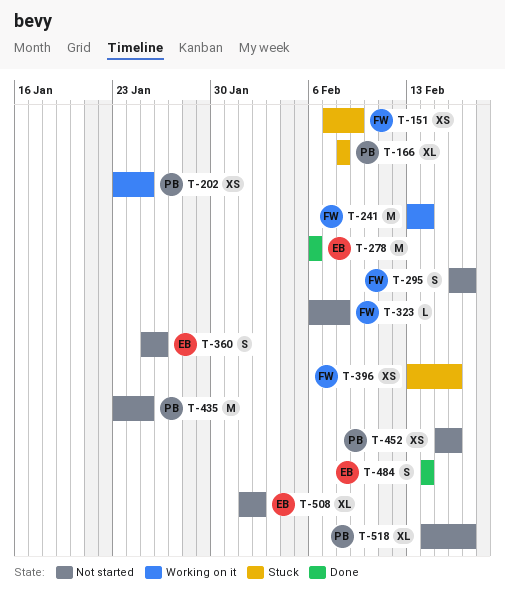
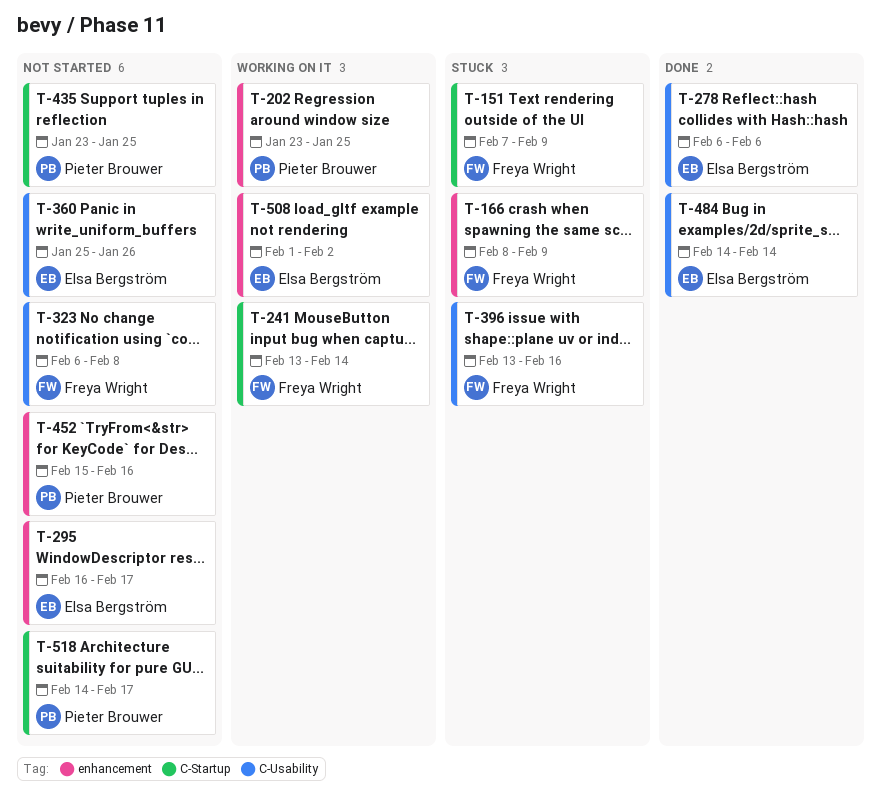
T-166, owner: Pieter Brouwer -> Freya Wright
T-166, due: Feb 8 -> Feb 9
T-295, owner: Freya Wright -> Elsa Bergström
T-508, status: Not started -> Working on it

